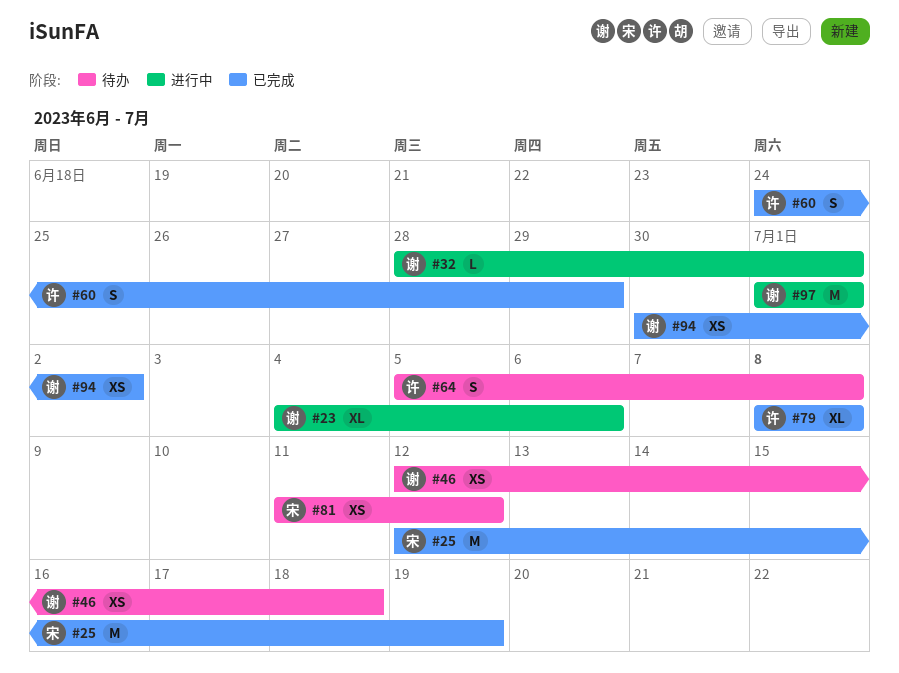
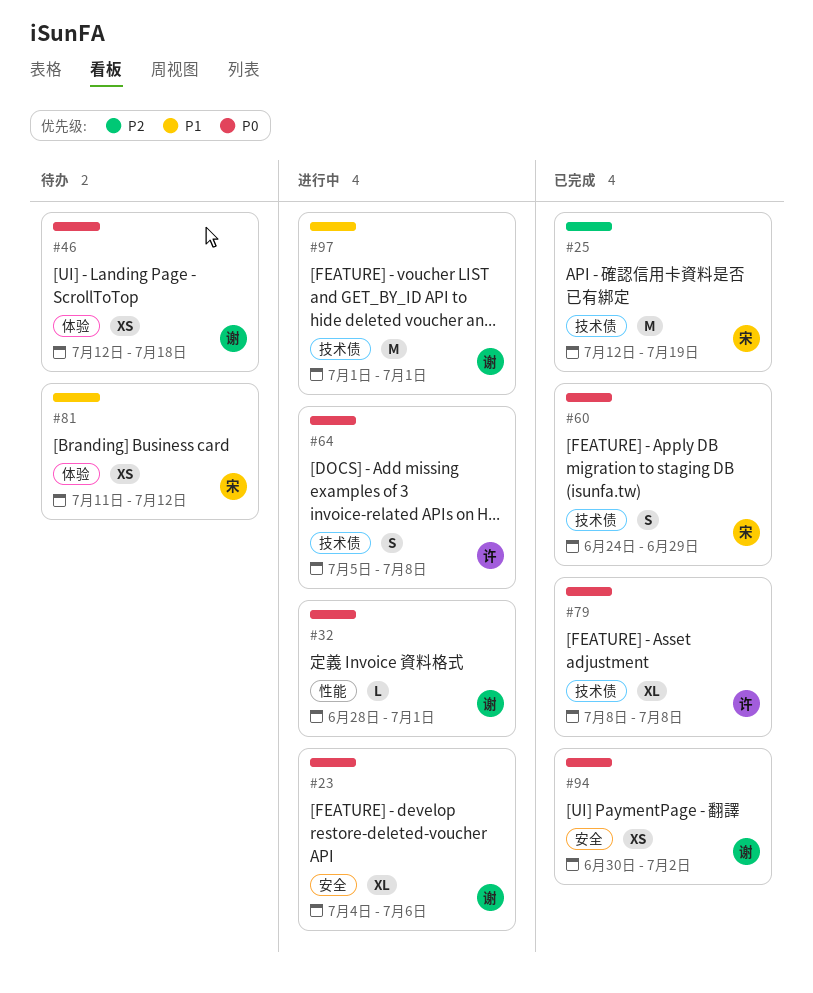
#60, owner: 许 -> 宋
#64, status: 待办 -> 进行中

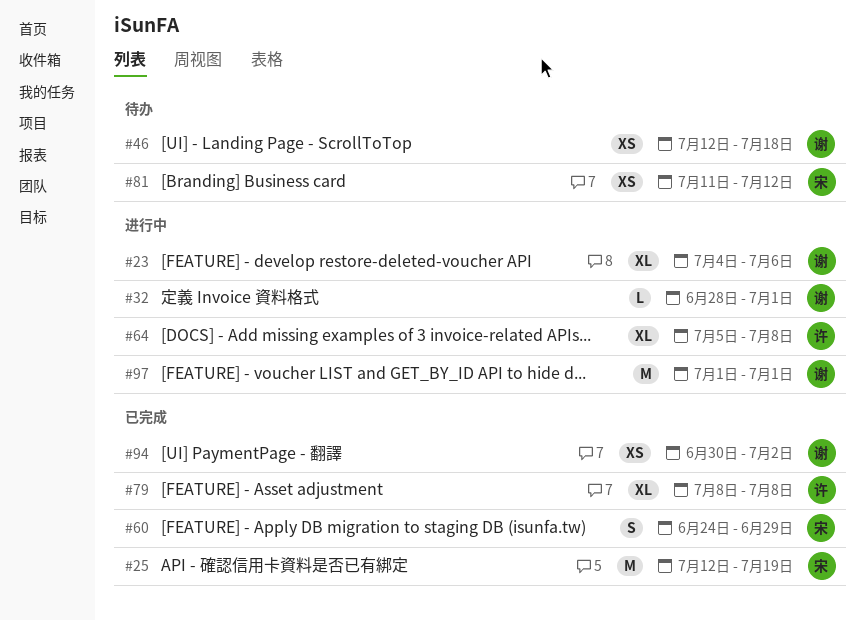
#64, estimate: S -> XL

